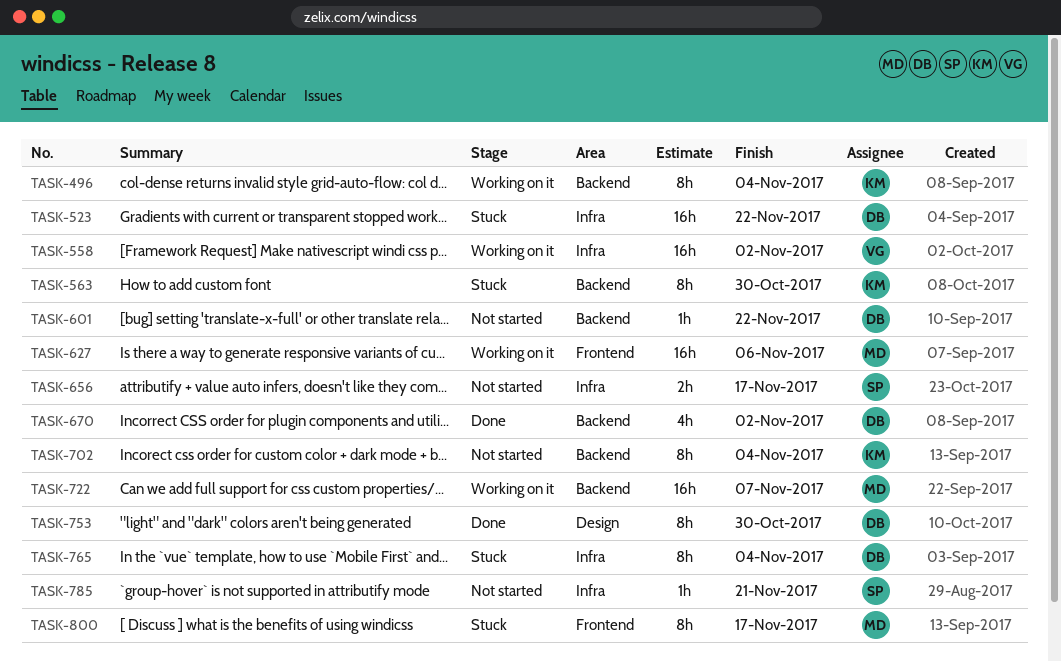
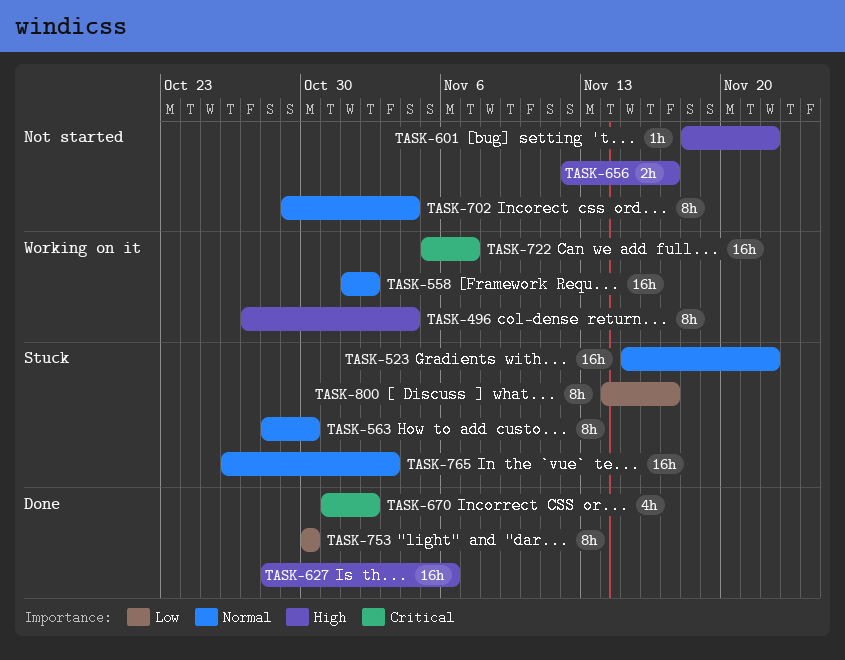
TASK-627, status: Working on it -> Done
TASK-765, estimate: 8h -> 16h
TASK-765, due: Nov 4 -> Nov 3
TASK-785: present -> none

